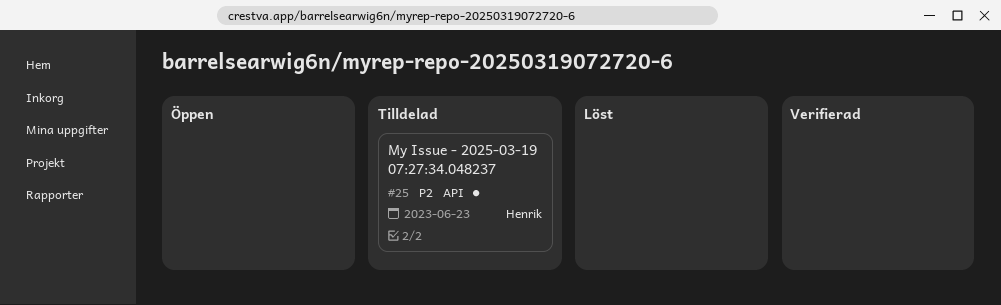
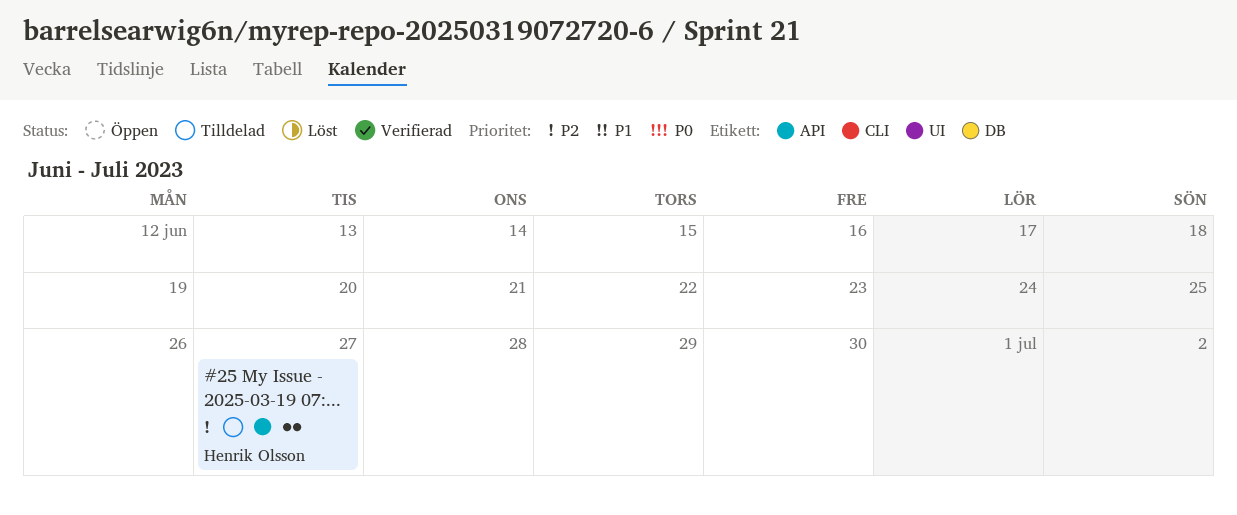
#25, estimate: 1 -> 2
#25, due: Jun 23 -> Jun 27

